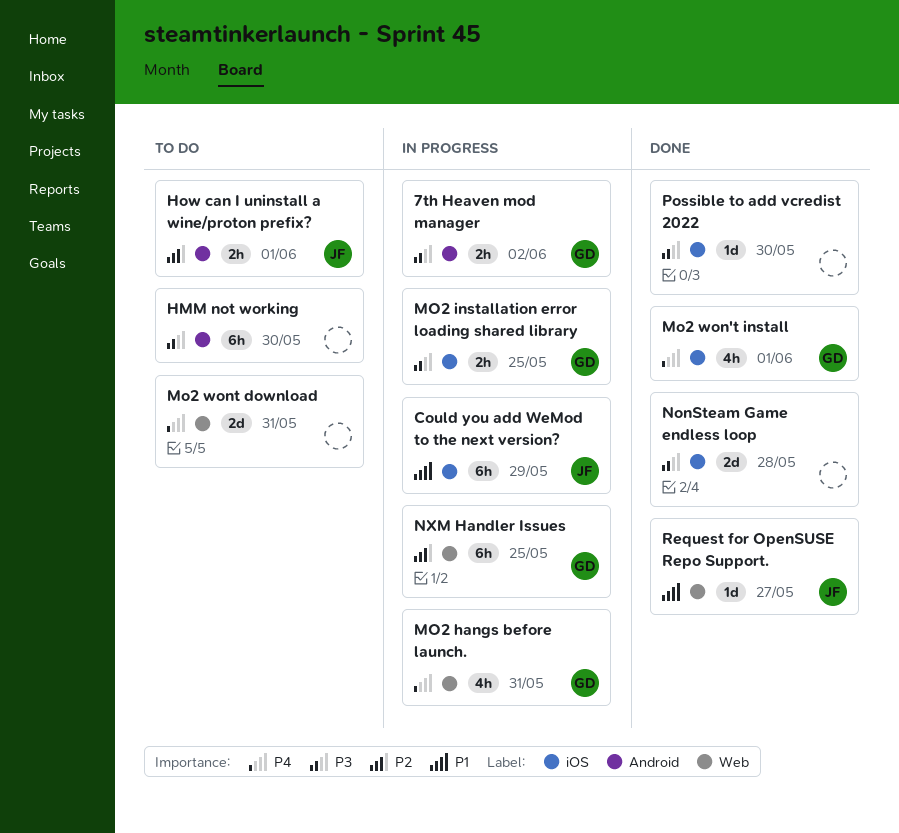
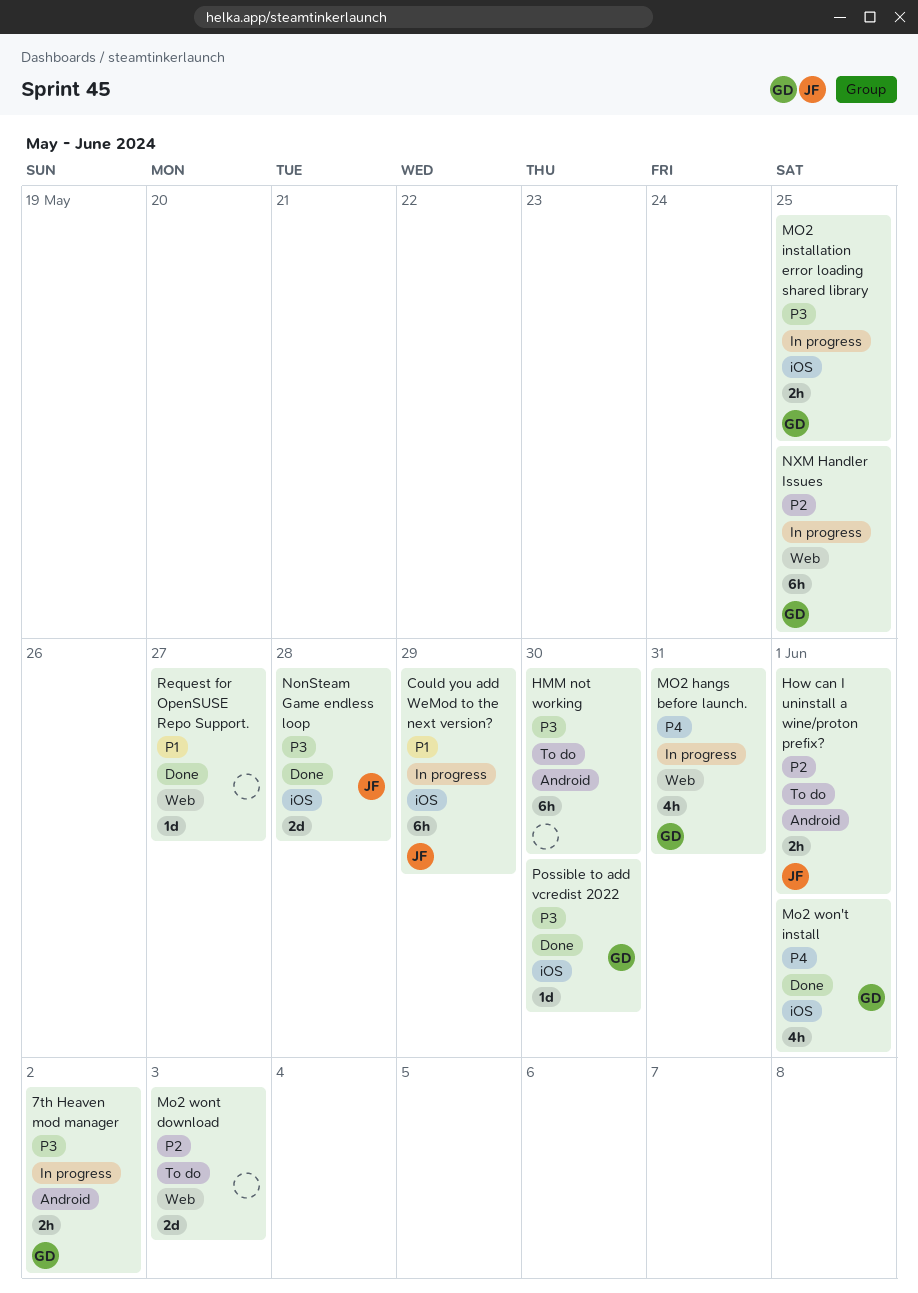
Mo2 wont download, priority: P4 -> P2
Mo2 wont download, due: May 31 -> Jun 3
NonSteam Game endless loop, owner: none -> JF
Possible to add vcredist 2022, owner: none -> GD
Request for OpenSUSE Repo Support., owner: JF -> none

